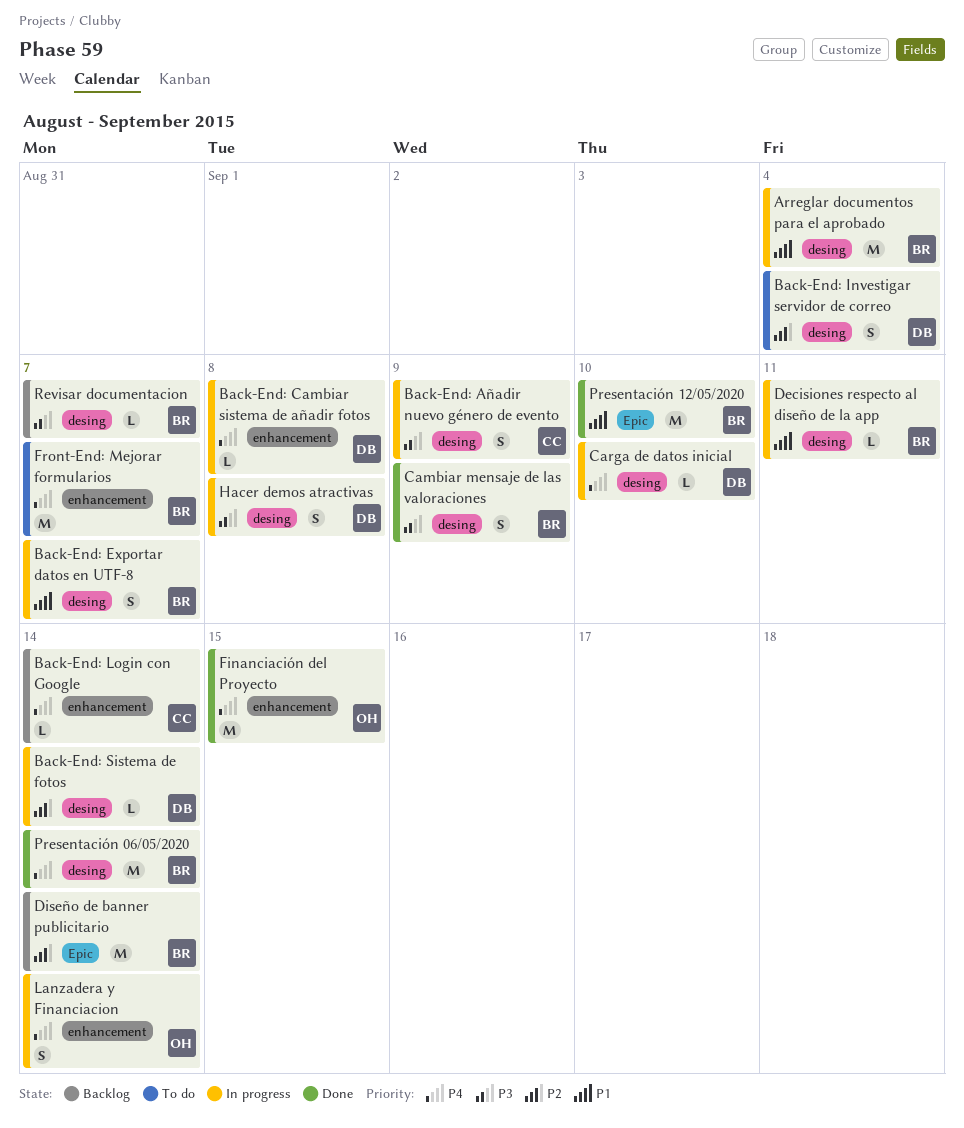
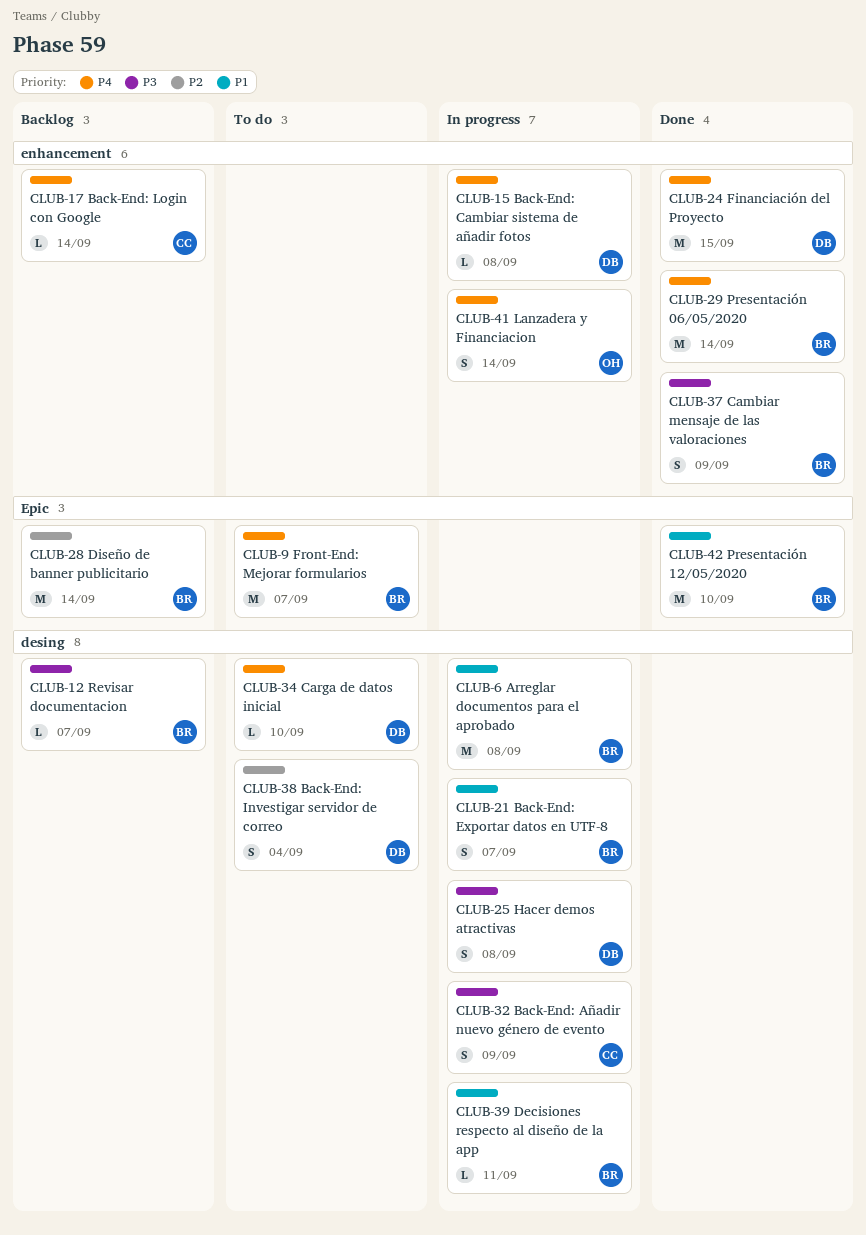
Arreglar documentos para el aprobado, due: Sep 4 -> Sep 8
Back-End: Sistema de fotos: present -> none
Cambiar mensaje de las valoraciones, label: desing -> enhancement
Carga de datos inicial, status: In progress -> To do
Financiación del Proyecto, owner: OH -> DB
Front-End: Mejorar formularios, label: enhancement -> Epic
Presentación 06/05/2020, label: desing -> enhancement

